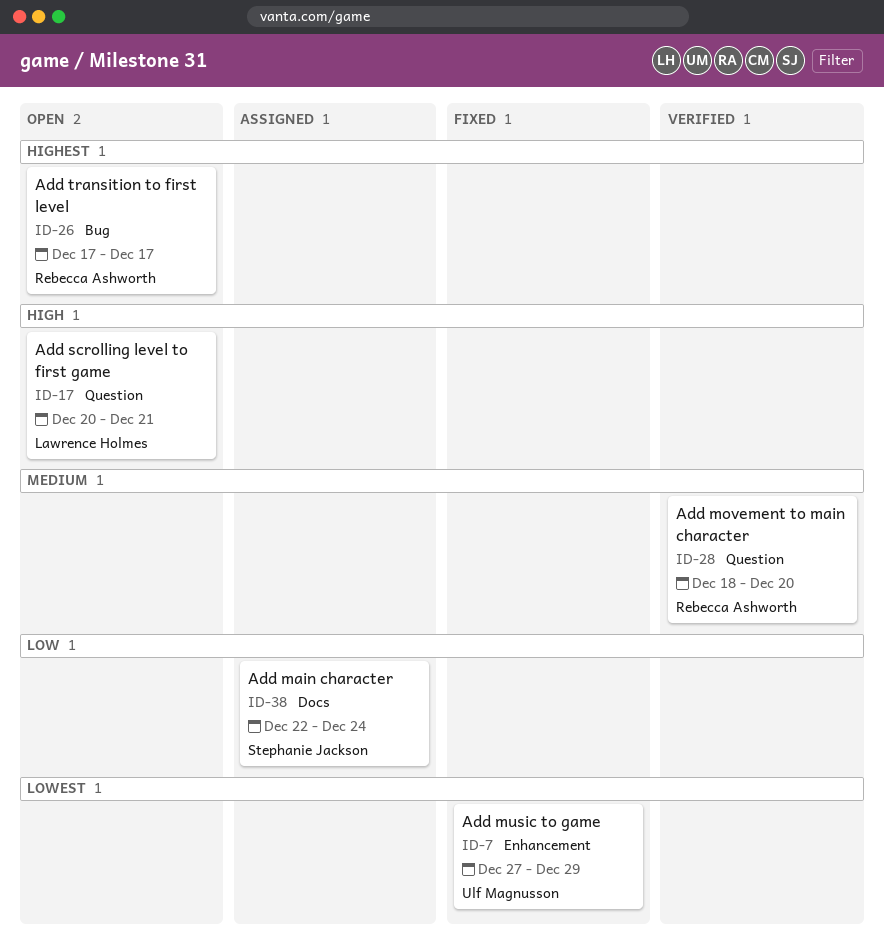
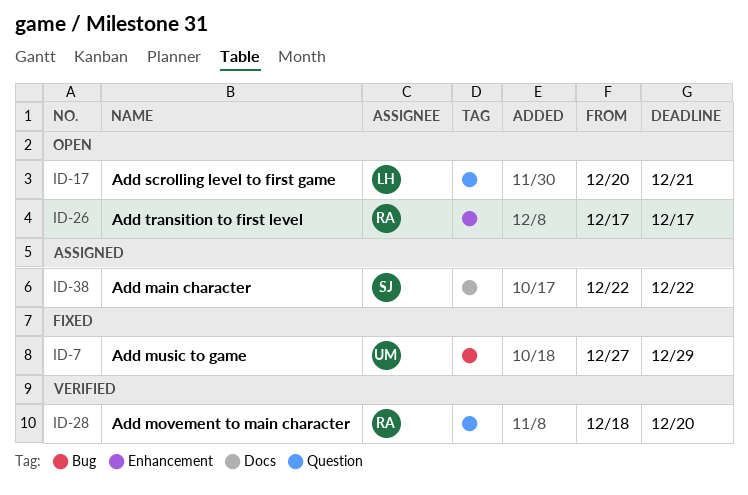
ID-7, label: Enhancement -> Bug
ID-26, label: Bug -> Enhancement
ID-38, due: Dec 24 -> Dec 22

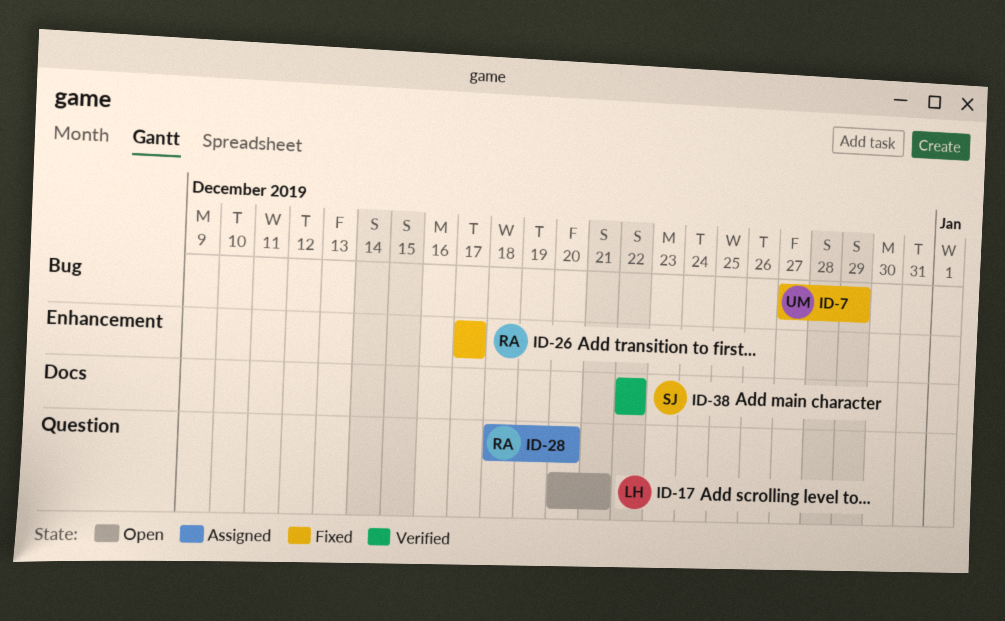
ID-26, status: Open -> Fixed
ID-28, status: Verified -> Assigned
ID-38, status: Assigned -> Verified

